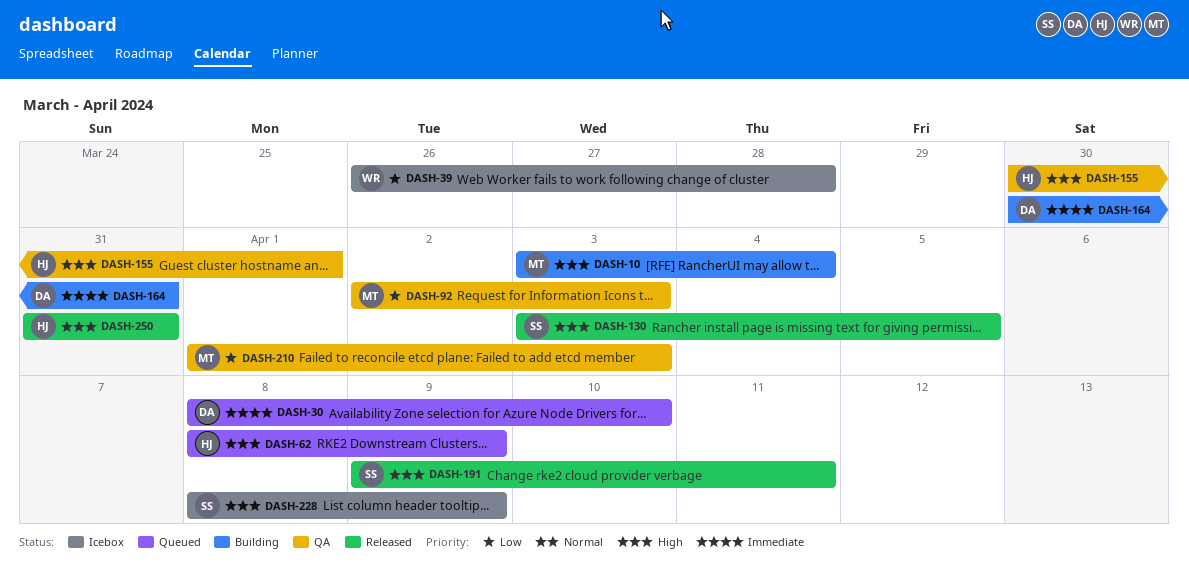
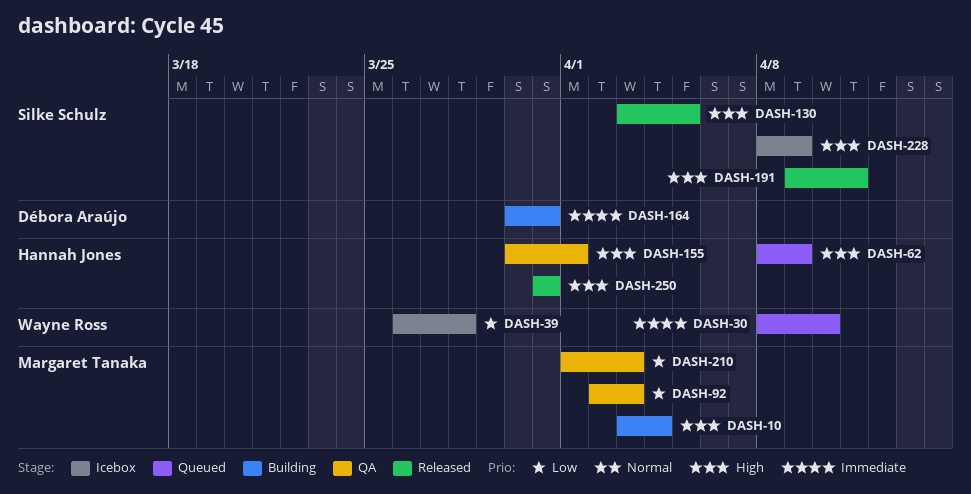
DASH-30, owner: Débora Araújo -> Wayne Ross

